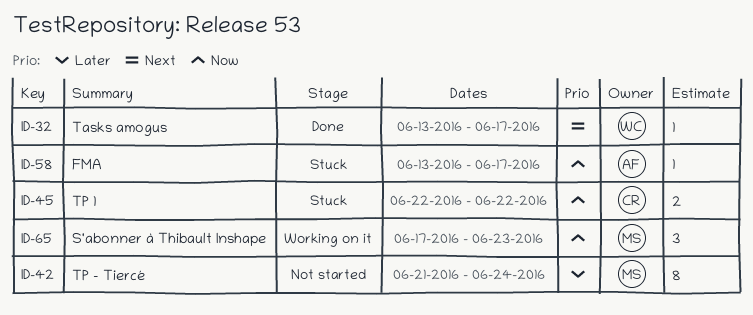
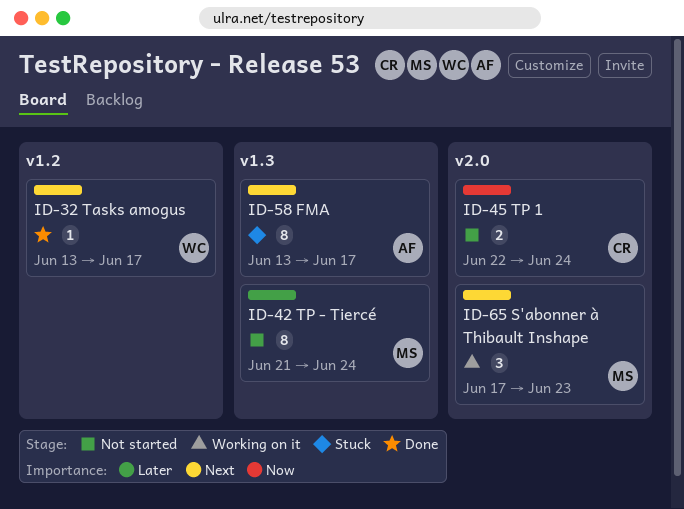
ID-45, status: Stuck -> Not started
ID-45, due: Jun 22 -> Jun 24
ID-58, priority: Now -> Next
ID-58, estimate: 1 -> 8
ID-65, priority: Now -> Next

